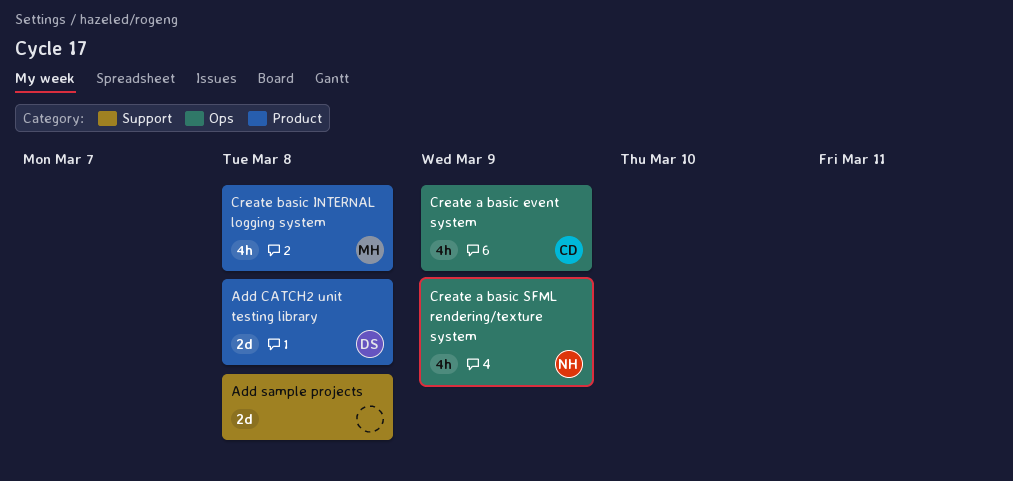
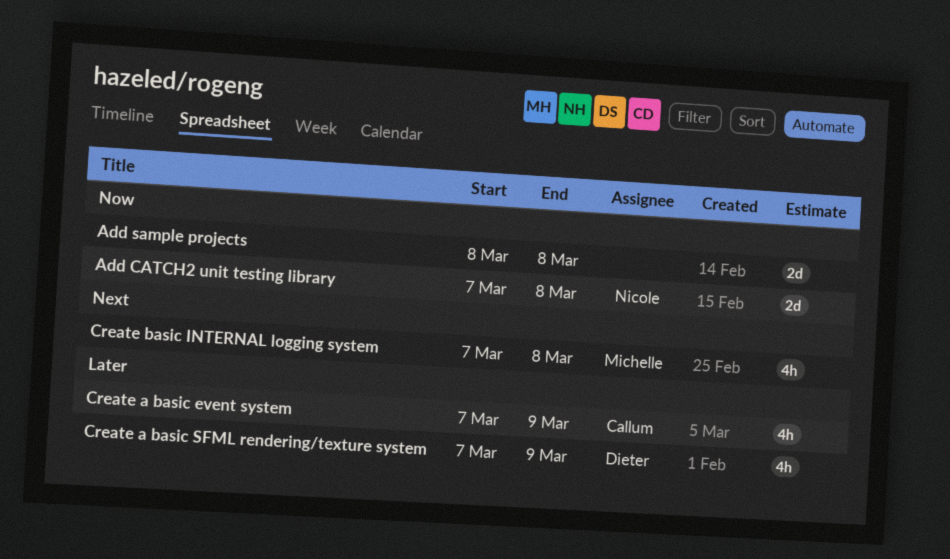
Add CATCH2 unit testing library, owner: Dieter -> Nicole
Create a basic SFML rendering/texture system, owner: Nicole -> Dieter

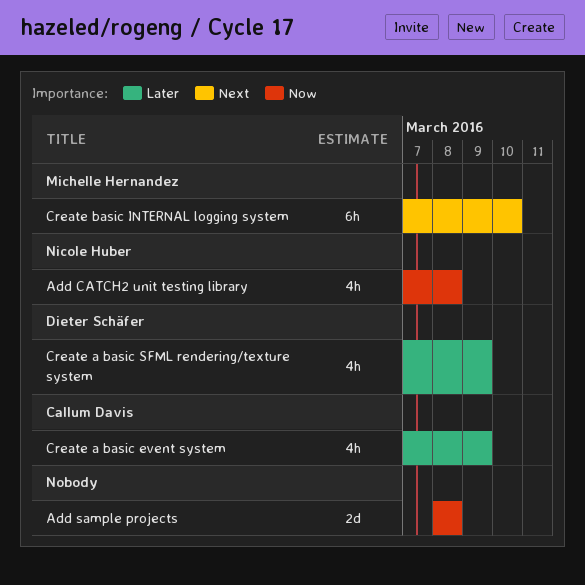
Add CATCH2 unit testing library, estimate: 2d -> 4h
Create basic INTERNAL logging system, estimate: 4h -> 6h
Create basic INTERNAL logging system, due: Mar 8 -> Mar 10

